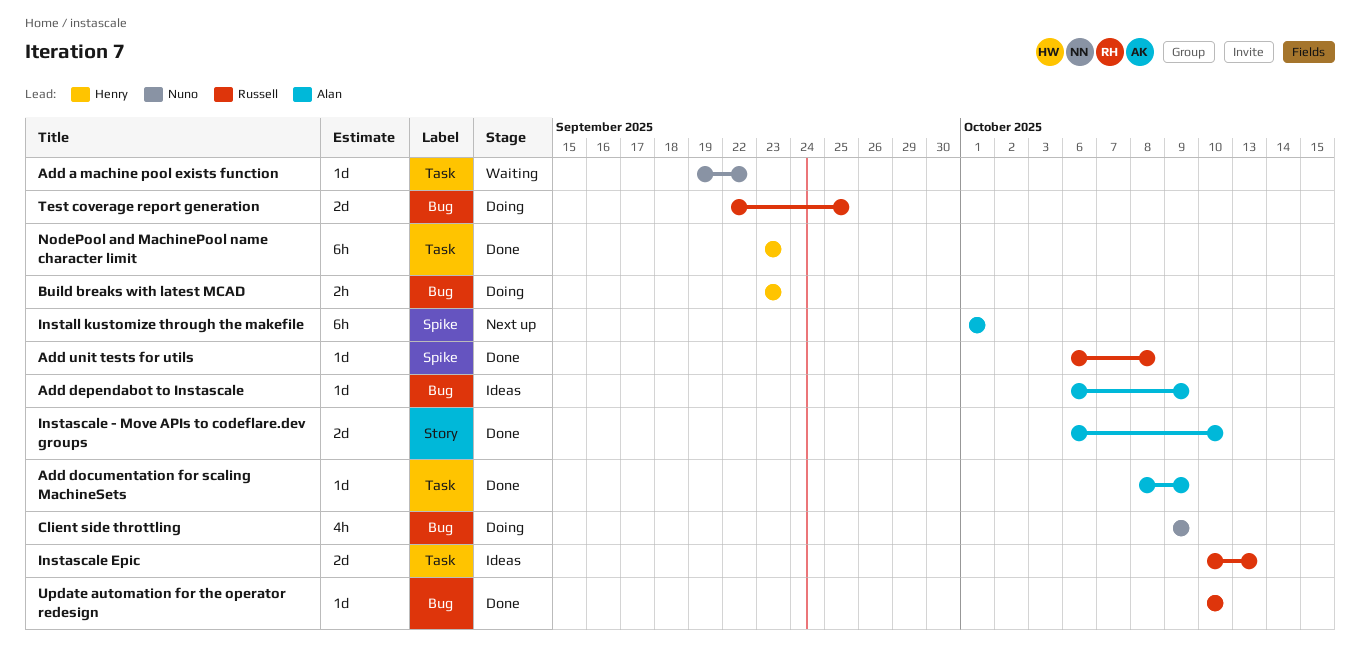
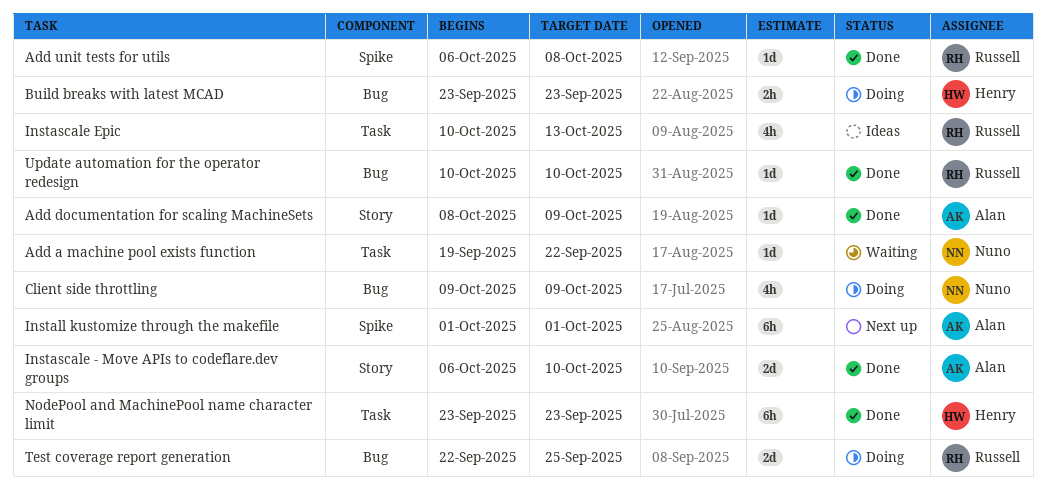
Add dependabot to Instascale: present -> none
Add documentation for scaling MachineSets, label: Task -> Story
Instascale Epic, estimate: 2d -> 4h

